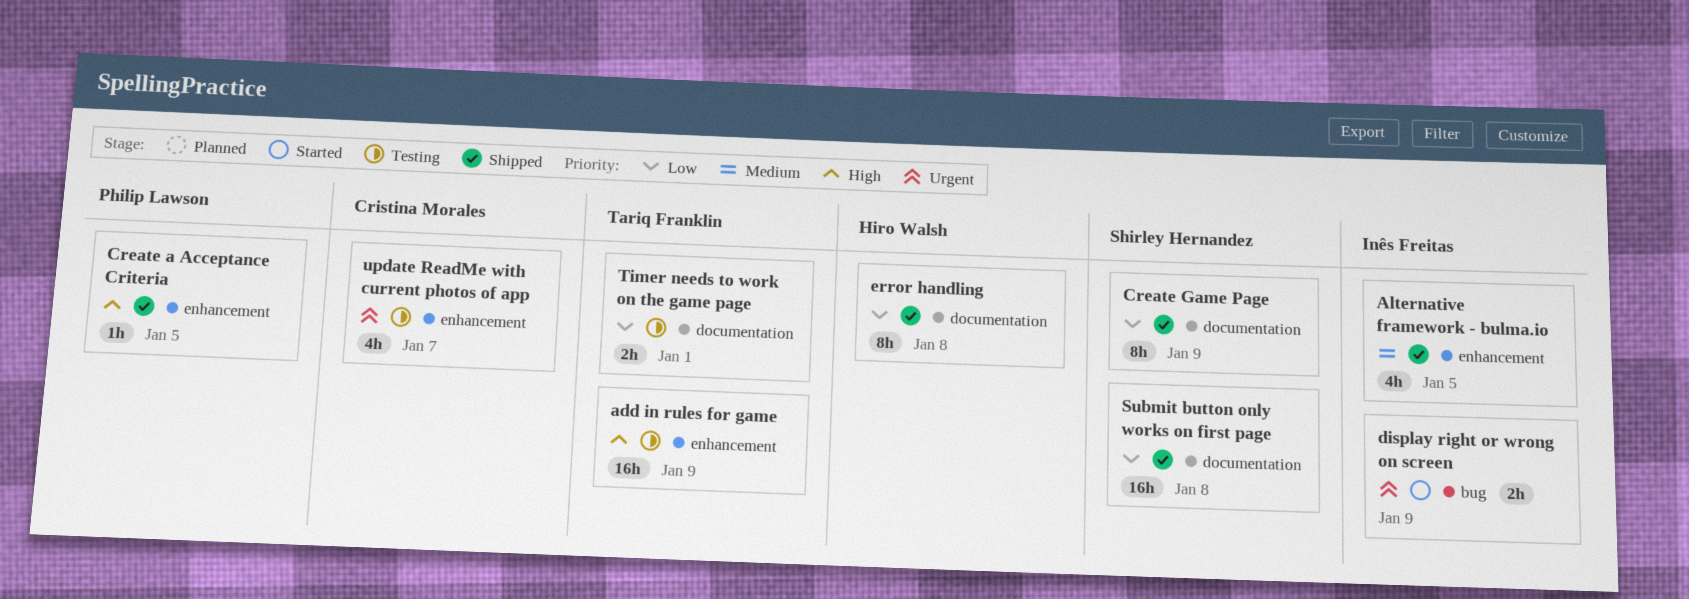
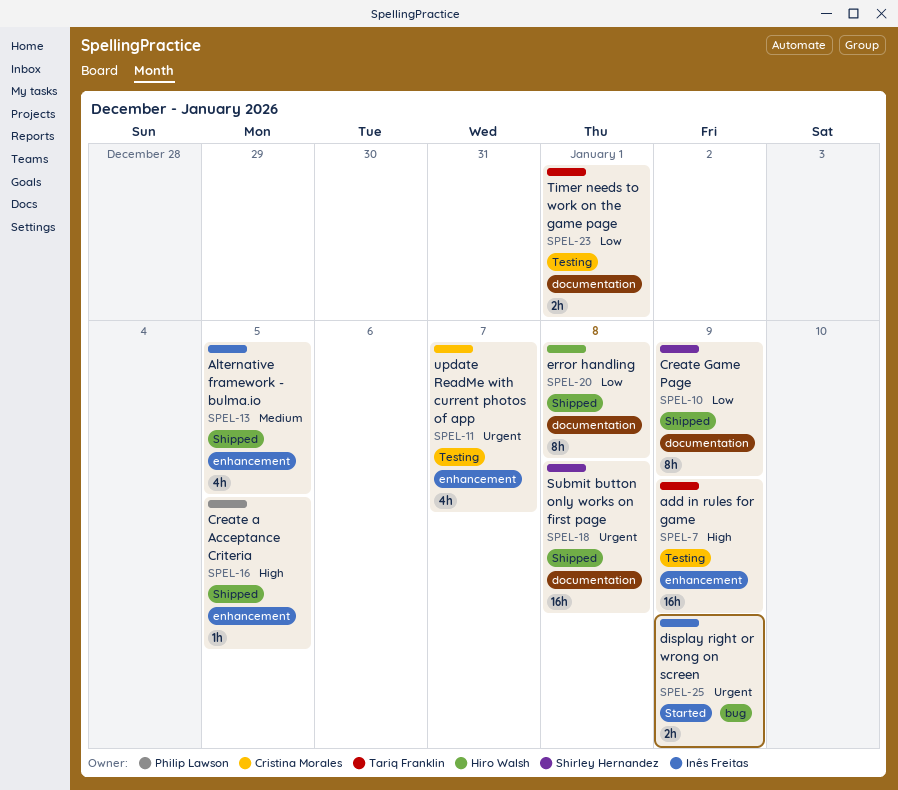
Submit button only works on first page, priority: Low -> Urgent

